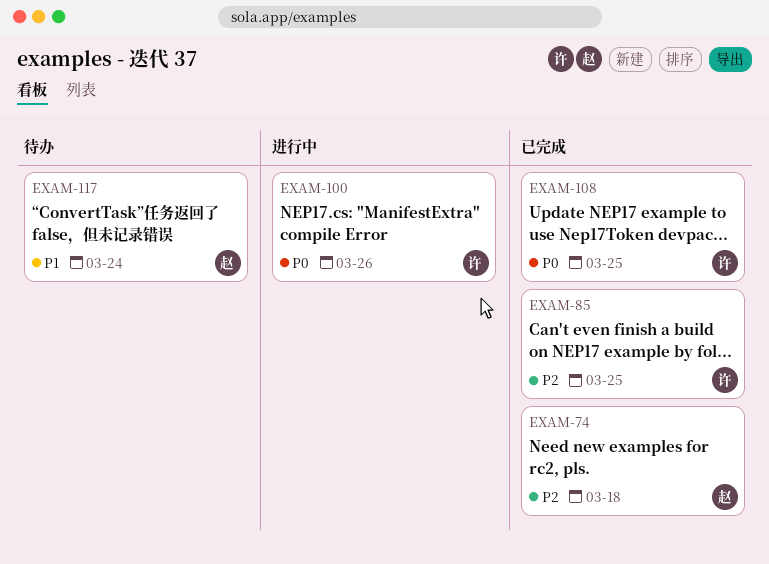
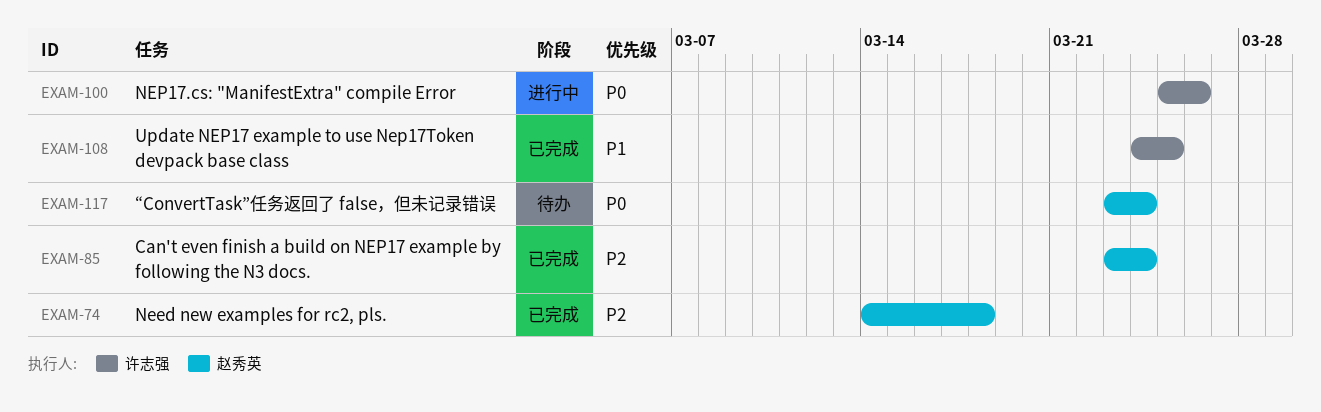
EXAM-85, owner: 许志强 -> 赵秀英
EXAM-85, due: Mar 25 -> Mar 24
EXAM-108, priority: P0 -> P1
EXAM-117, priority: P1 -> P0

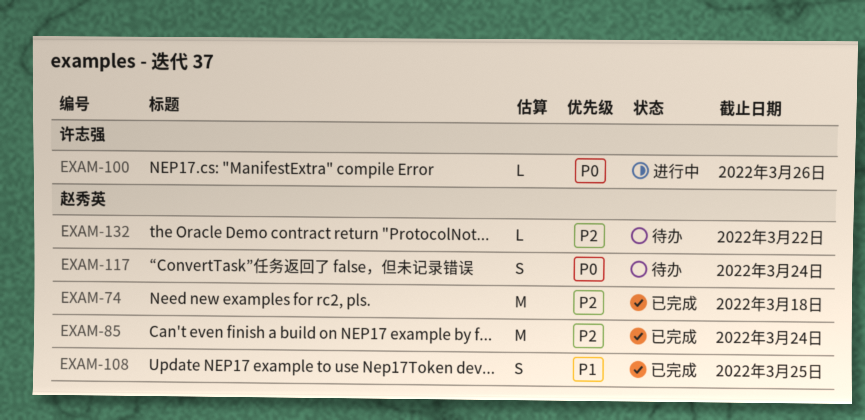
EXAM-108, owner: 许志强 -> 赵秀英
EXAM-132: none -> present

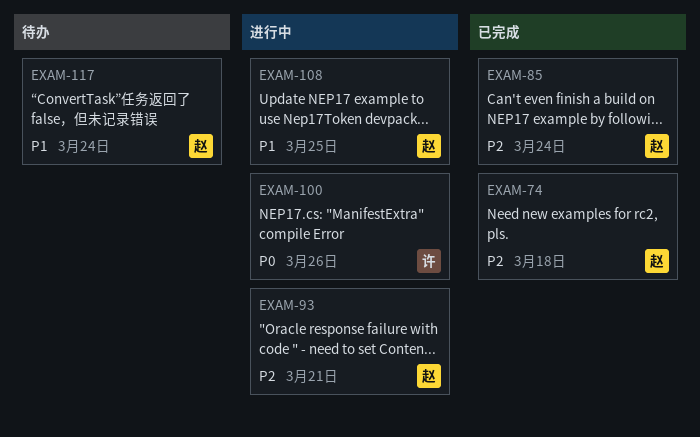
EXAM-93: none -> present
EXAM-108, status: 已完成 -> 进行中
EXAM-117, priority: P0 -> P1
EXAM-132: present -> none

